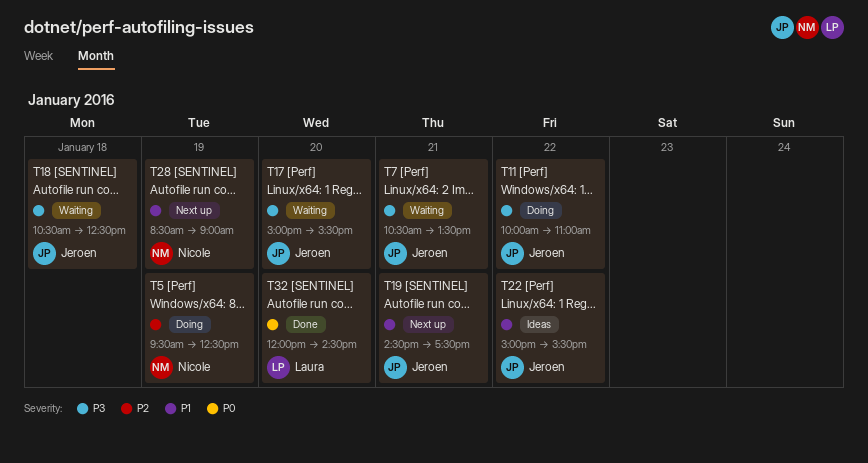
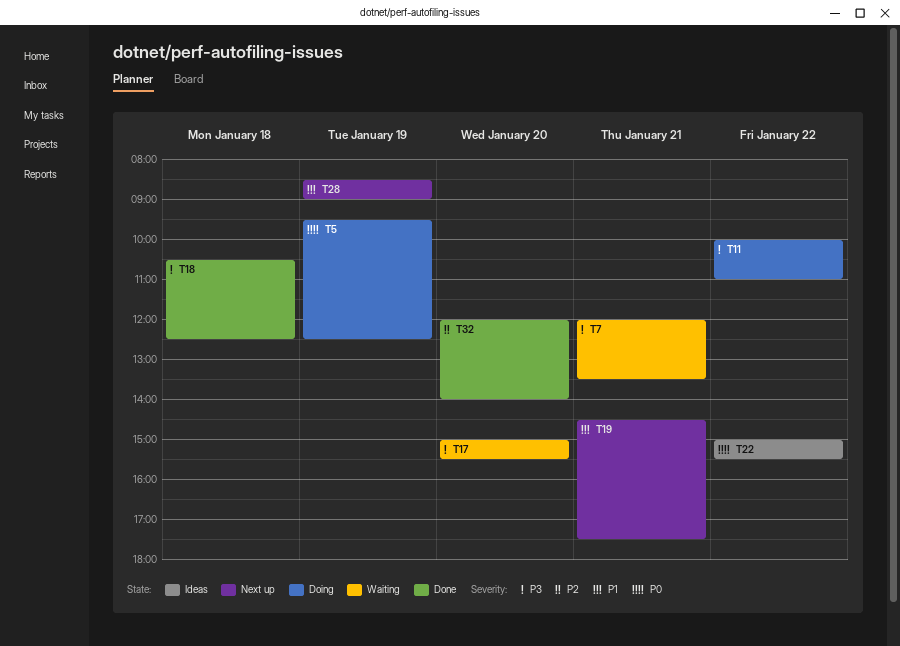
T5, priority: P2 -> P0
T7, begins: 10:30 -> 12:00
T18, status: Waiting -> Done
T22, priority: P1 -> P0
T32, priority: P0 -> P2
T32, ends: 14:30 -> 14:00

